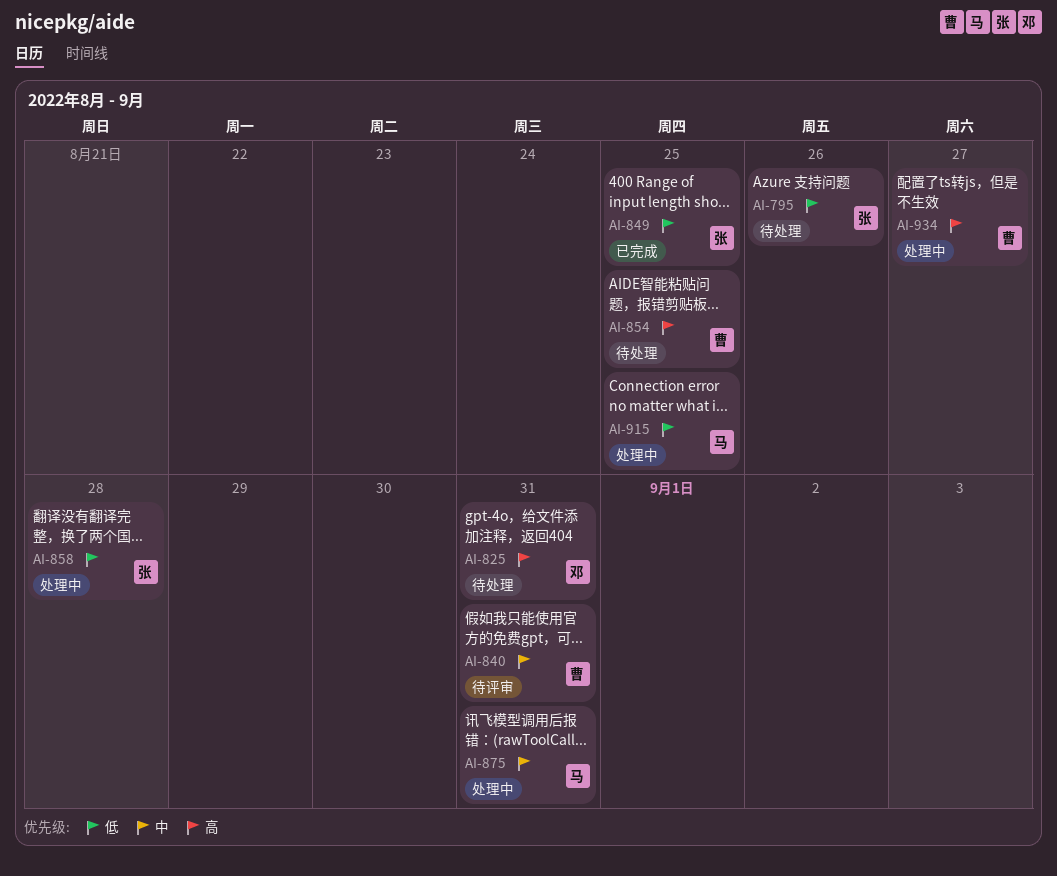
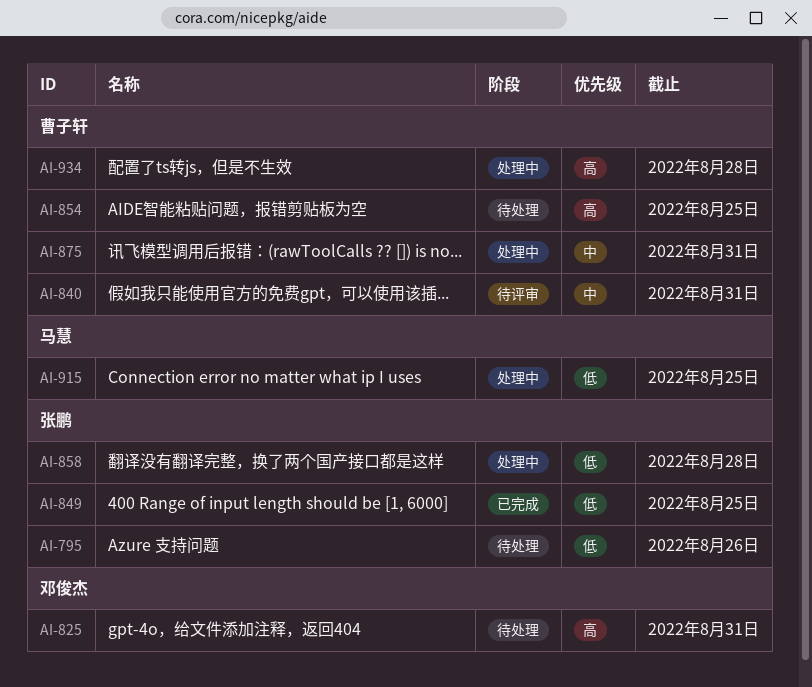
AI-875, owner: 马慧 -> 曹子轩
AI-934, due: Aug 27 -> Aug 28

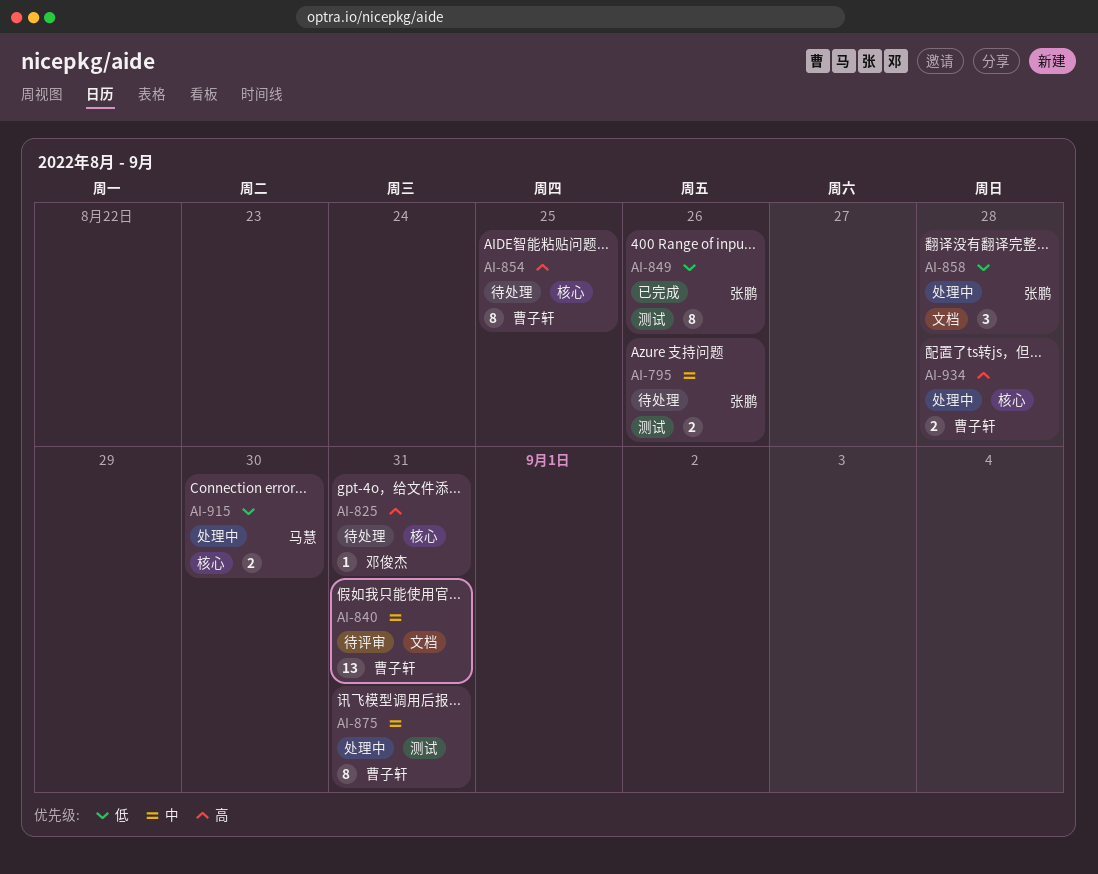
AI-795, priority: 低 -> 中
AI-849, due: Aug 25 -> Aug 26
AI-915, due: Aug 25 -> Aug 30

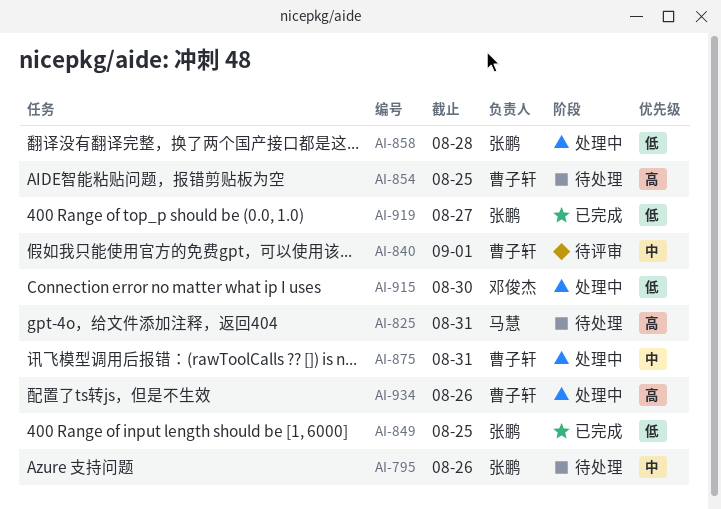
AI-825, owner: 邓俊杰 -> 马慧
AI-840, due: Aug 31 -> Sep 1
AI-849, due: Aug 26 -> Aug 25
AI-915, owner: 马慧 -> 邓俊杰
AI-919: none -> present
AI-934, due: Aug 28 -> Aug 26

